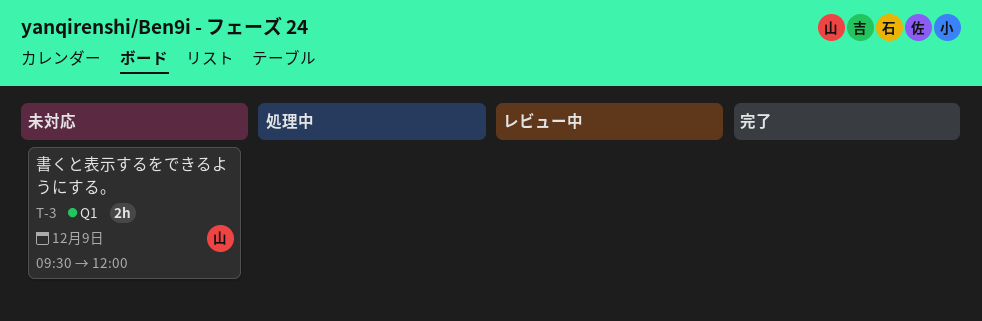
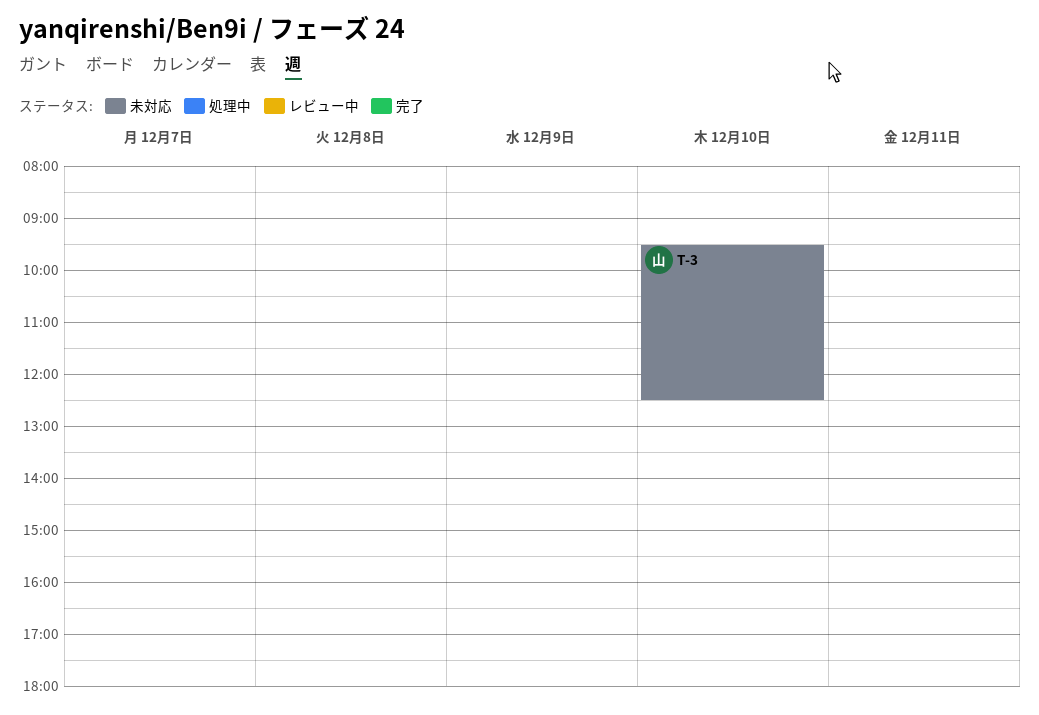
T-3, day: Dec 9 -> Dec 10
T-3, ends: 12:00 -> 12:30

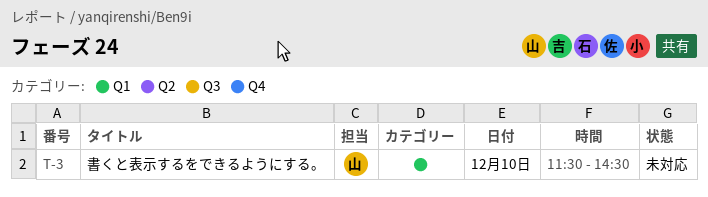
T-3, begins: 09:30 -> 11:30
T-3, ends: 12:30 -> 14:30

